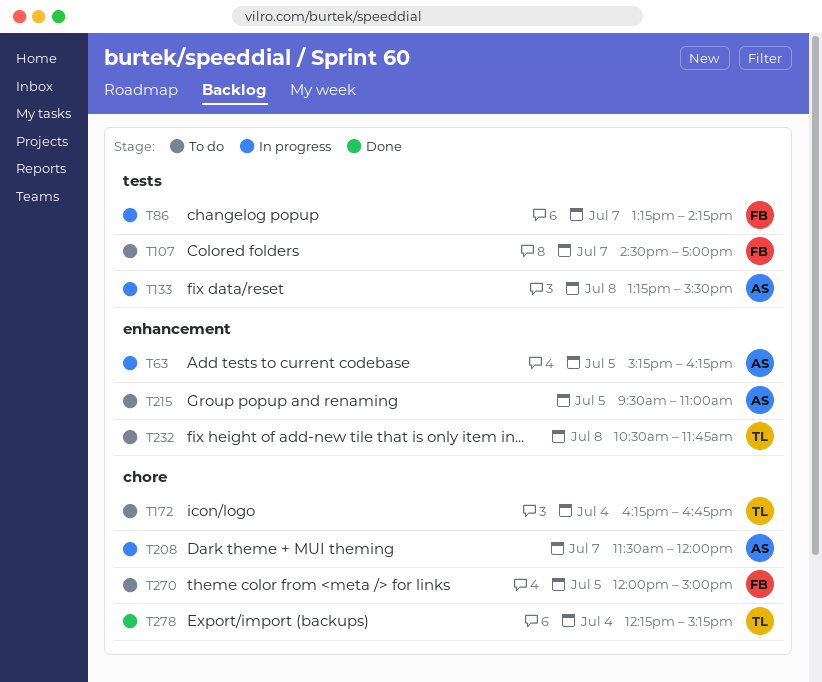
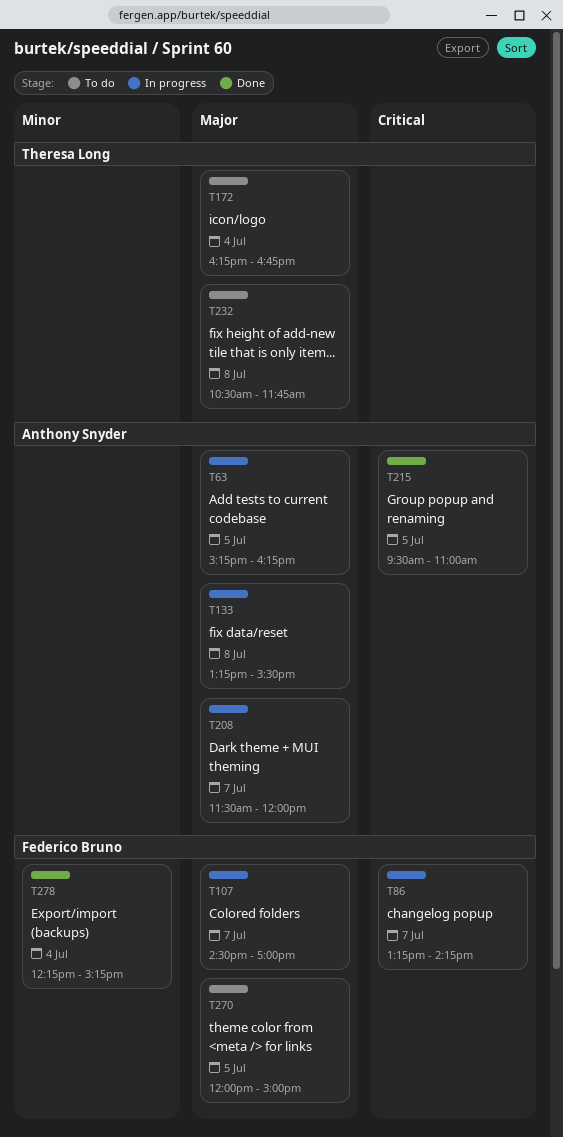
T107, status: To do -> In progress
T215, status: To do -> Done
T278, owner: Theresa Long -> Federico Bruno

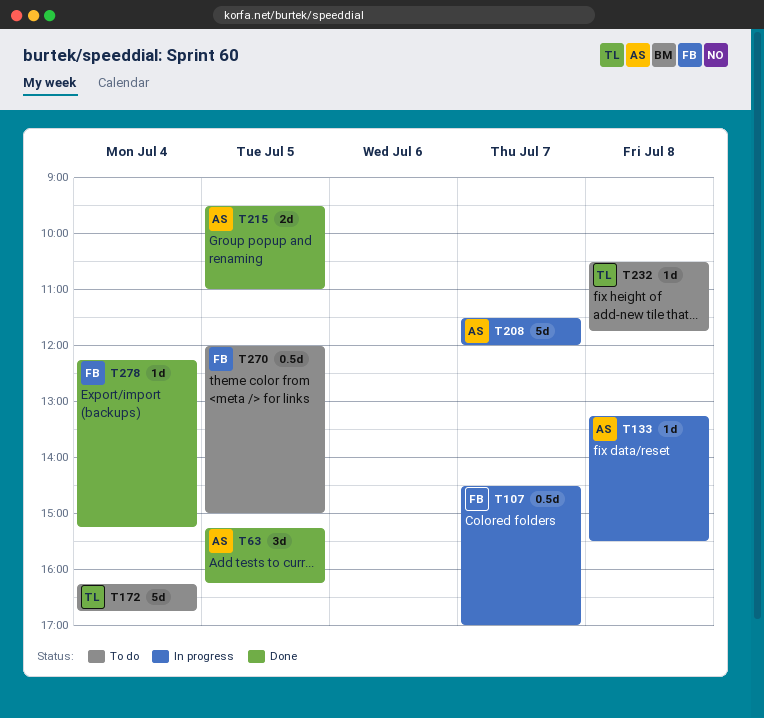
T63, status: In progress -> Done
T86: present -> none

